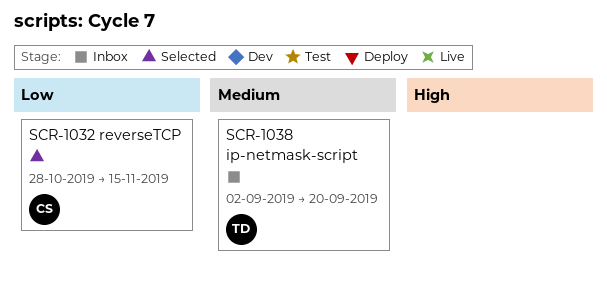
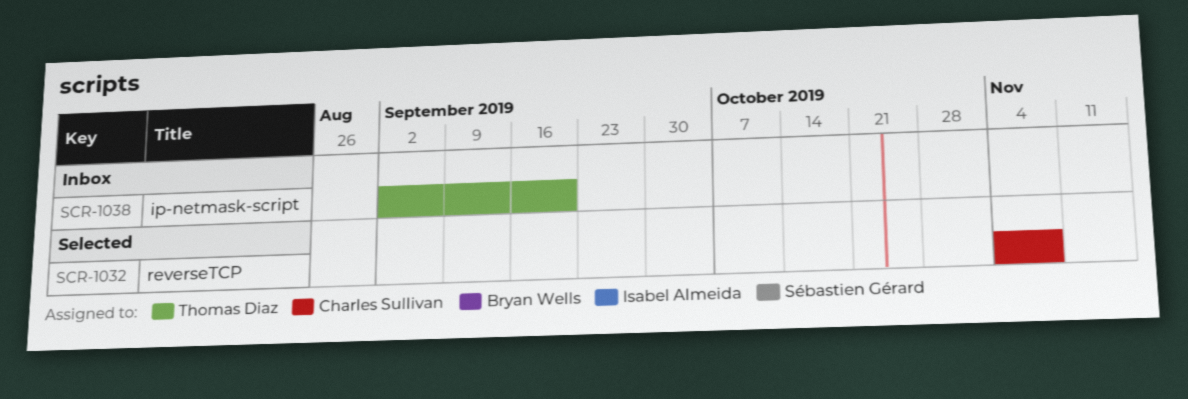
SCR-1032, start: Oct 28 -> Nov 4
SCR-1032, due: Nov 15 -> Nov 8

